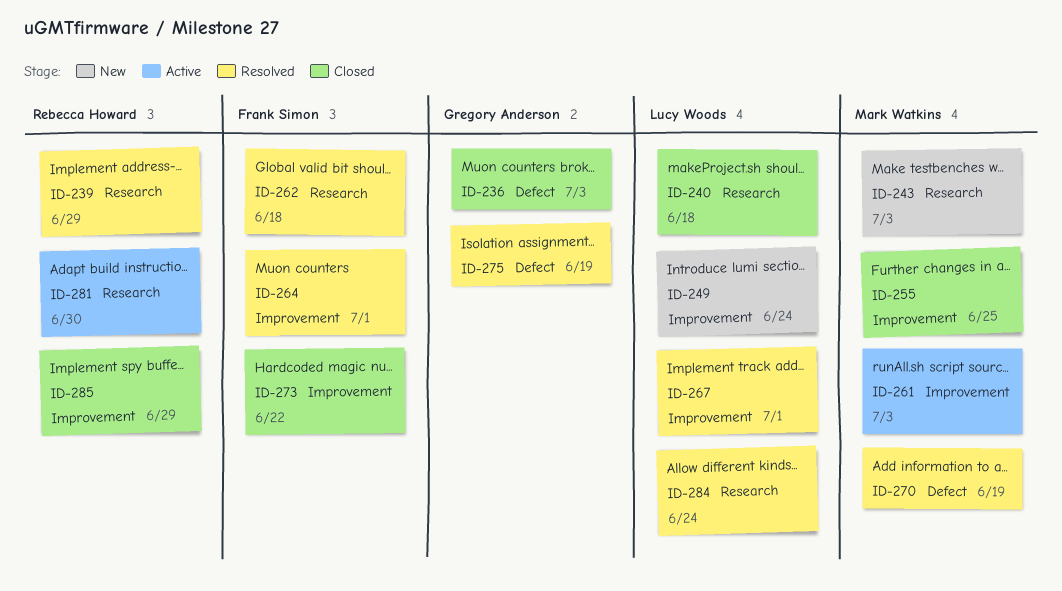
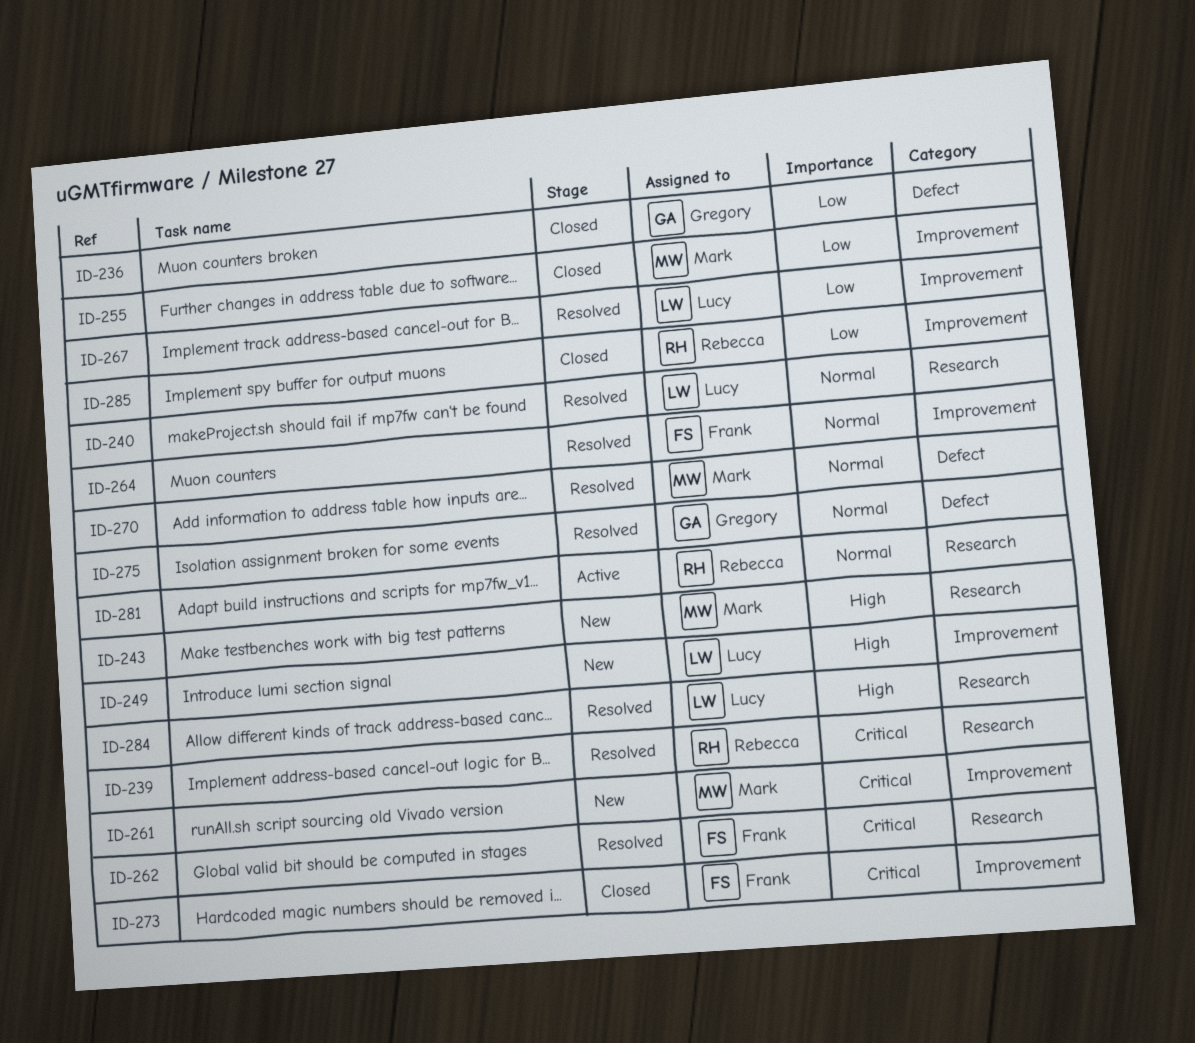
ID-240, status: Closed -> Resolved
ID-261, status: Active -> New

